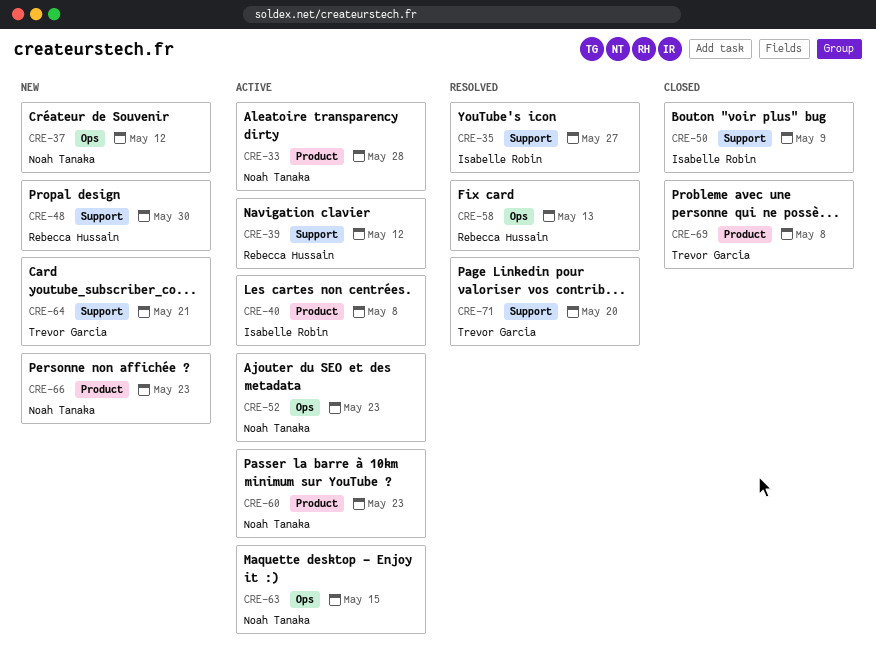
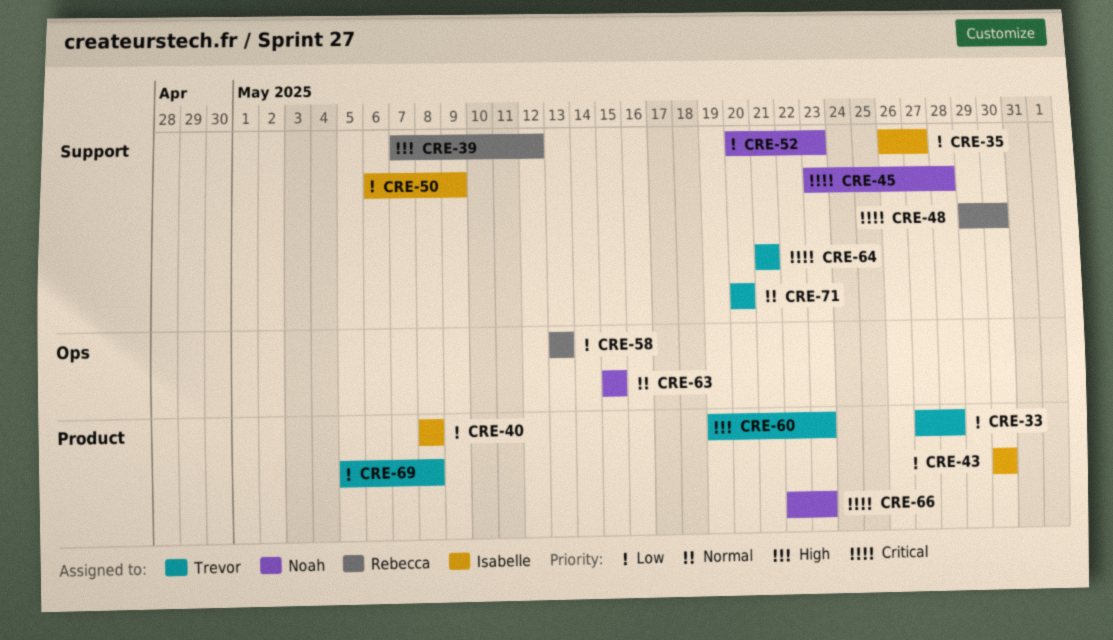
CRE-33, owner: Noah Tanaka -> Trevor Garcia
CRE-37: present -> none
CRE-43: none -> present
CRE-45: none -> present
CRE-52, label: Ops -> Support
CRE-60, owner: Noah Tanaka -> Trevor Garcia

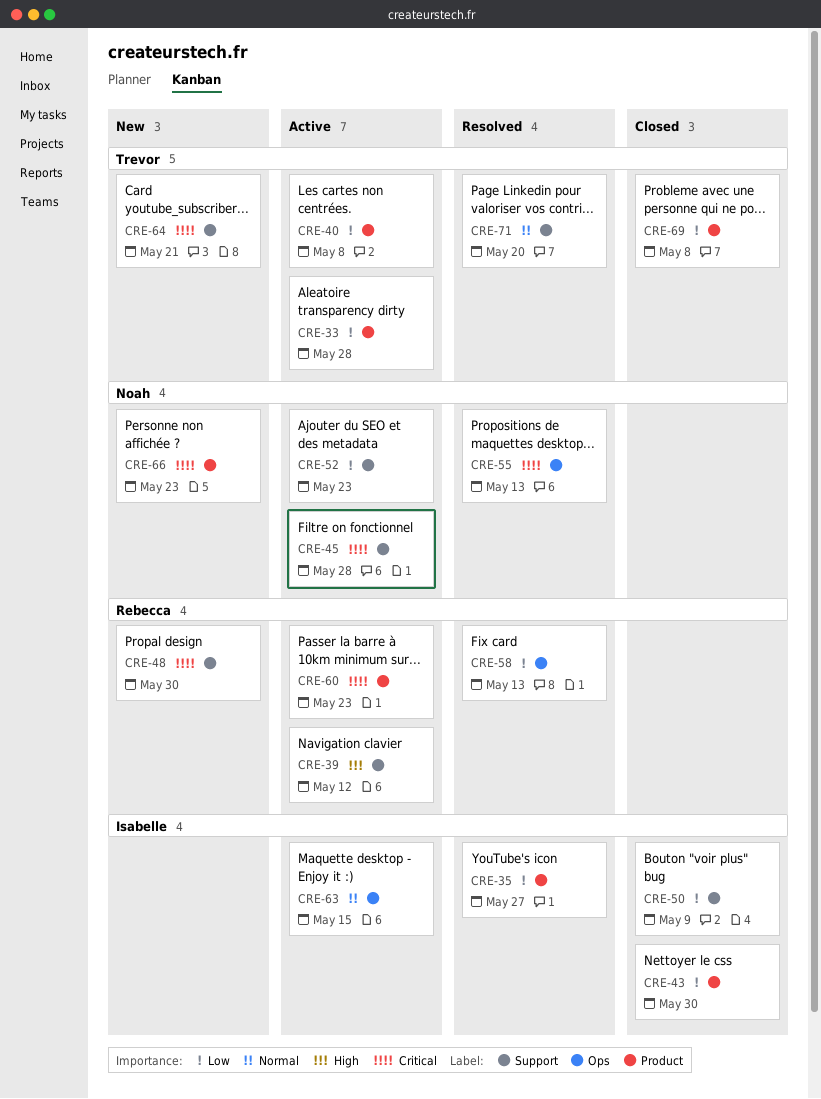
CRE-35, label: Support -> Product
CRE-40, owner: Isabelle -> Trevor
CRE-55: none -> present
CRE-60, owner: Trevor -> Rebecca
CRE-60, priority: High -> Critical
CRE-63, owner: Noah -> Isabelle

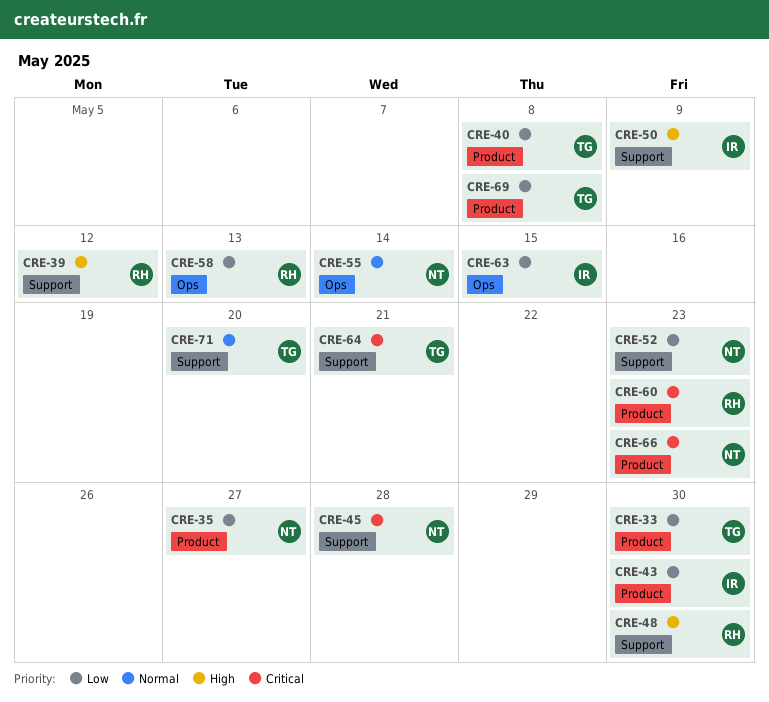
CRE-33, due: May 28 -> May 30
CRE-35, owner: Isabelle -> Noah
CRE-48, priority: Critical -> High
CRE-50, priority: Low -> High
CRE-55, priority: Critical -> Normal
CRE-55, due: May 13 -> May 14
CRE-63, priority: Normal -> Low

